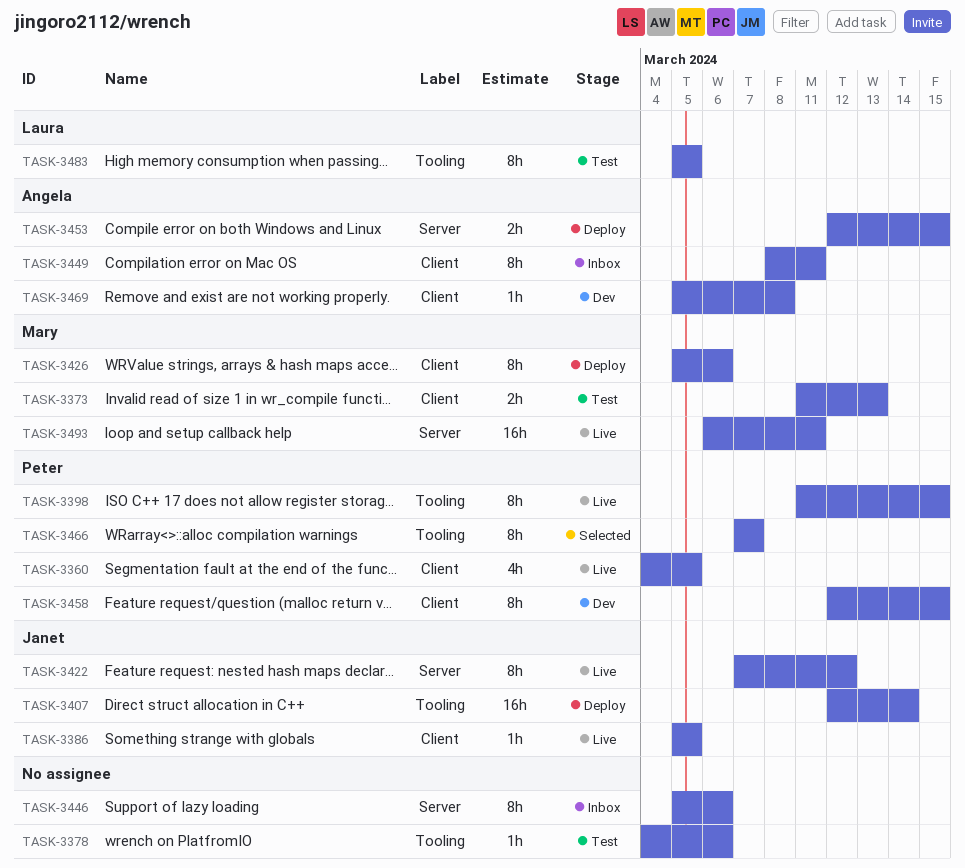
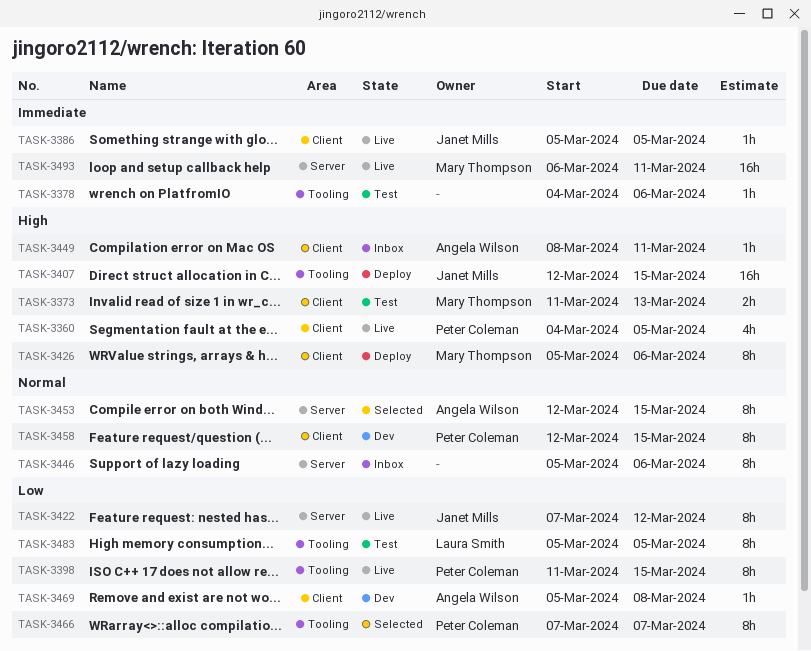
TASK-3407, due: Mar 14 -> Mar 15
TASK-3449, estimate: 8h -> 1h
TASK-3453, status: Deploy -> Selected
TASK-3453, estimate: 2h -> 8h

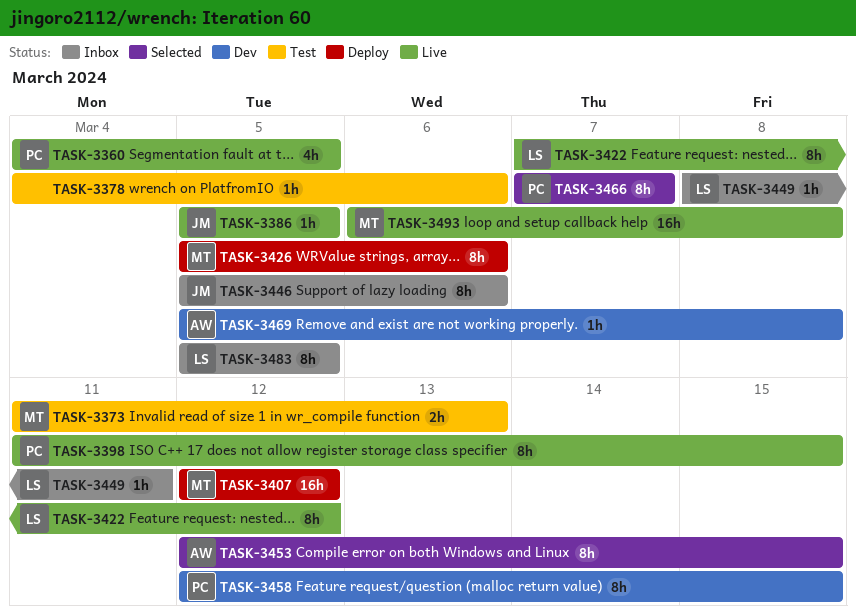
TASK-3407, owner: Janet Mills -> Mary Thompson
TASK-3407, due: Mar 15 -> Mar 12
TASK-3422, owner: Janet Mills -> Laura Smith
TASK-3446, owner: none -> Janet Mills
TASK-3449, owner: Angela Wilson -> Laura Smith
TASK-3483, status: Test -> Inbox
TASK-3493, due: Mar 11 -> Mar 8

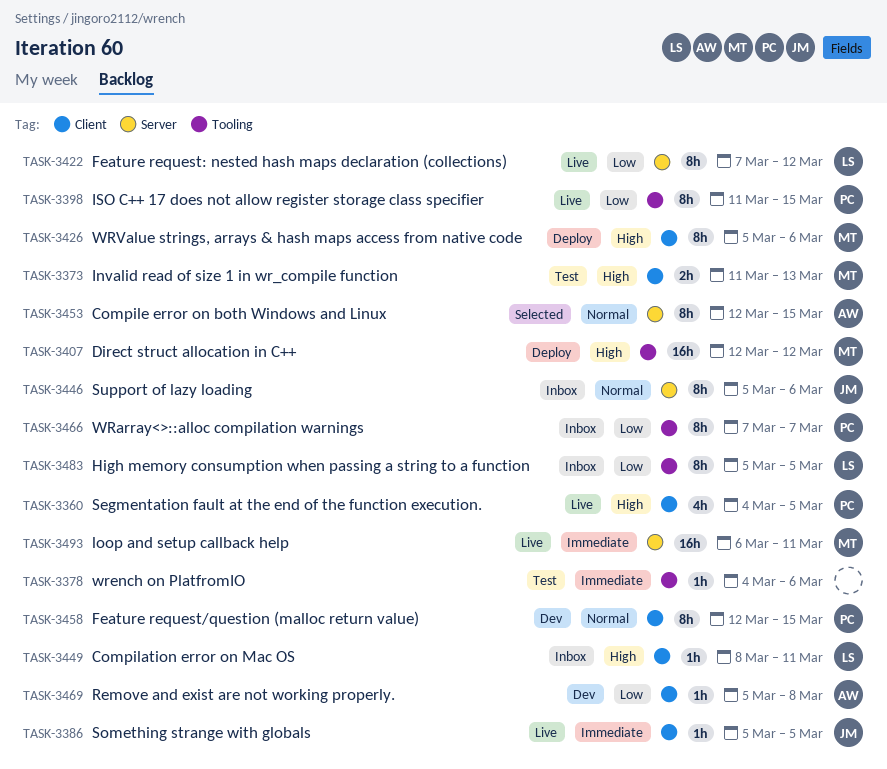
TASK-3466, status: Selected -> Inbox
TASK-3493, due: Mar 8 -> Mar 11

